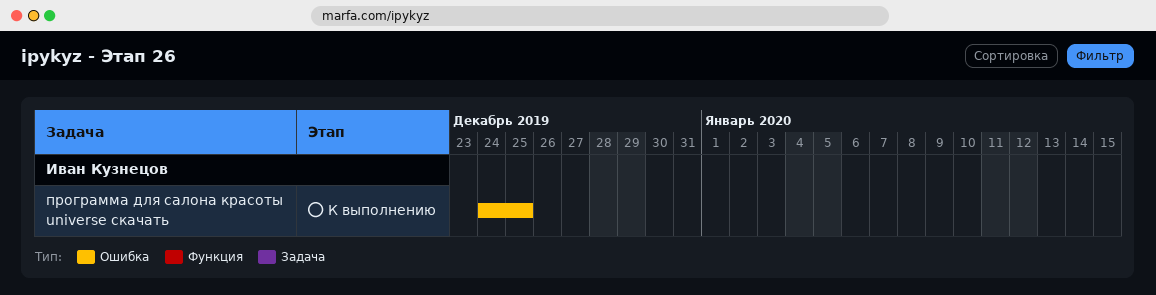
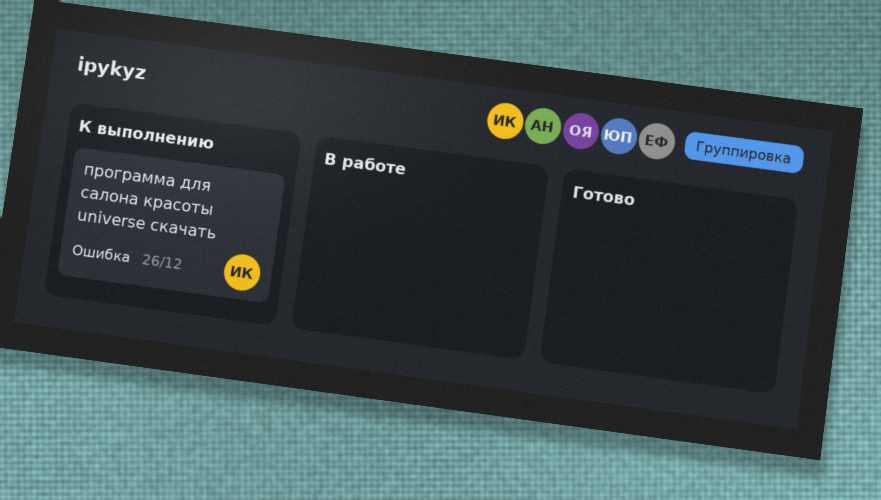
программа для салона красоты universe скачать, due: Dec 25 -> Dec 26

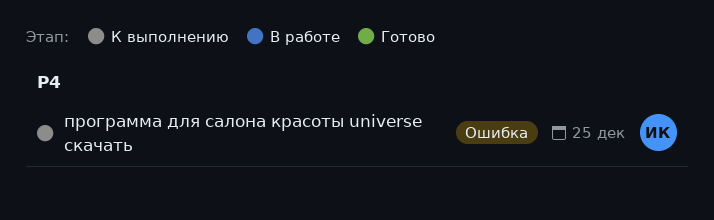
программа для салона красоты universe скачать, due: Dec 26 -> Dec 25

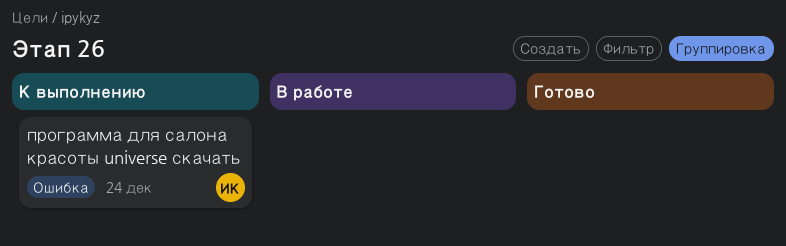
программа для салона красоты universe скачать, due: Dec 25 -> Dec 24

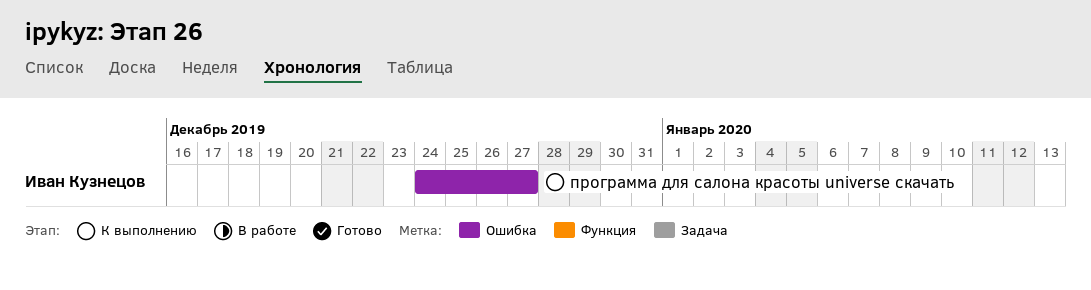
программа для салона красоты universe скачать, due: Dec 24 -> Dec 27

